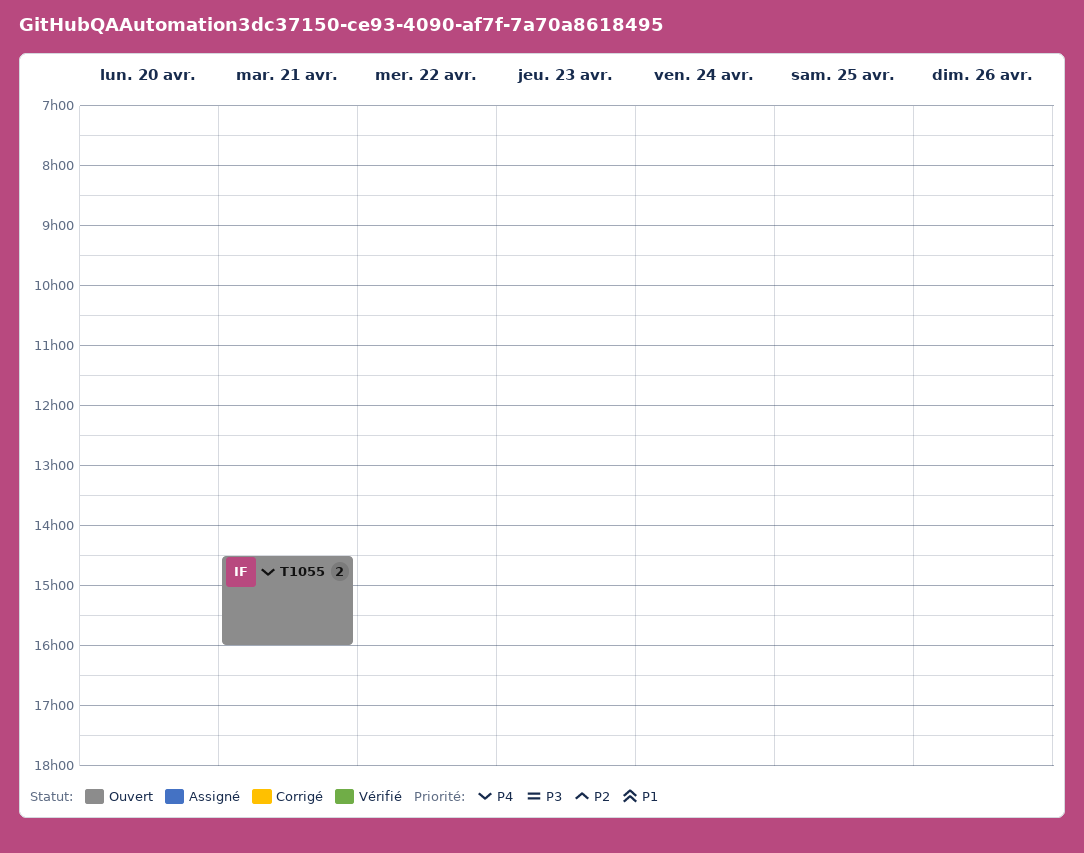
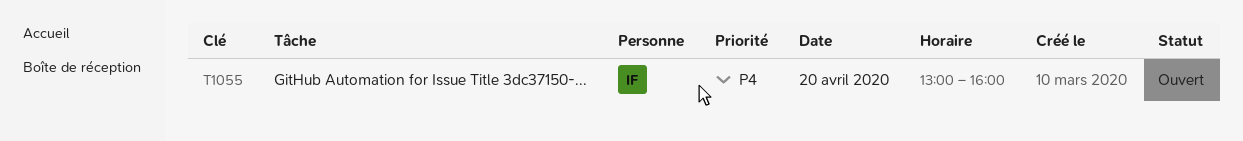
T1055, day: Apr 21 -> Apr 20
T1055, begins: 14:30 -> 13:00

